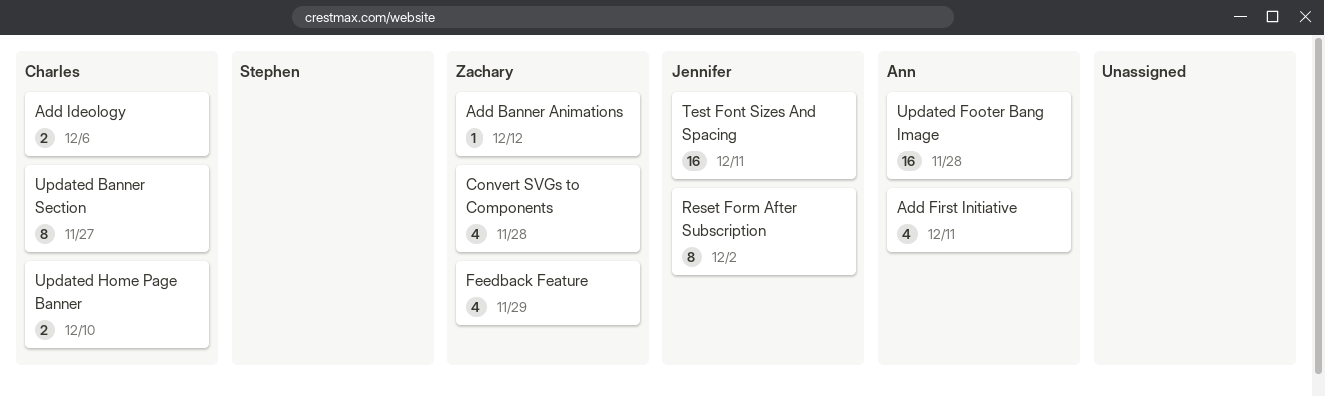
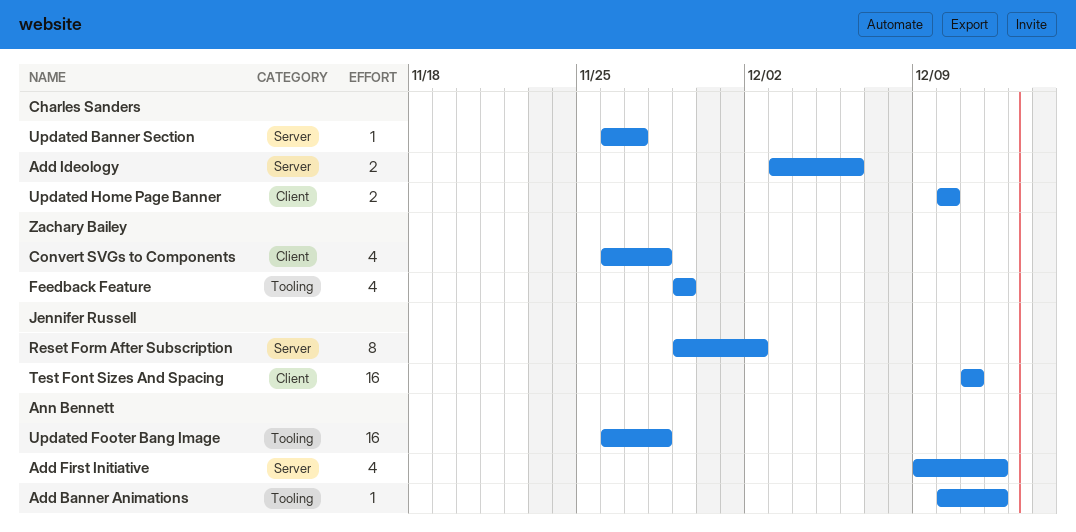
Add Banner Animations, owner: Zachary Bailey -> Ann Bennett
Add First Initiative, due: Dec 11 -> Dec 12
Updated Banner Section, estimate: 8 -> 1

